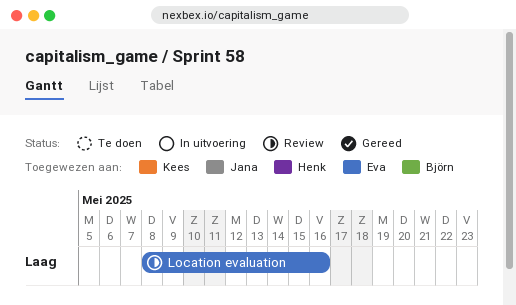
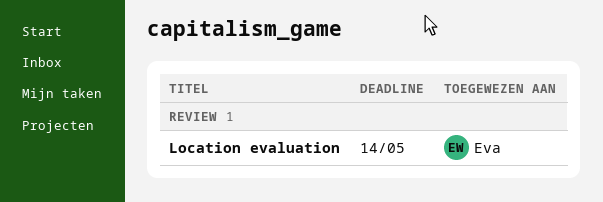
Location evaluation, due: May 16 -> May 14

